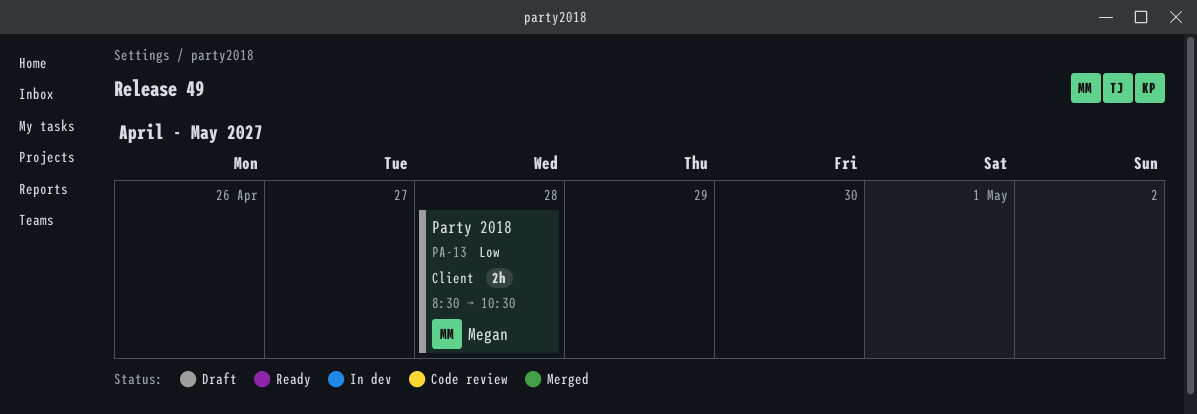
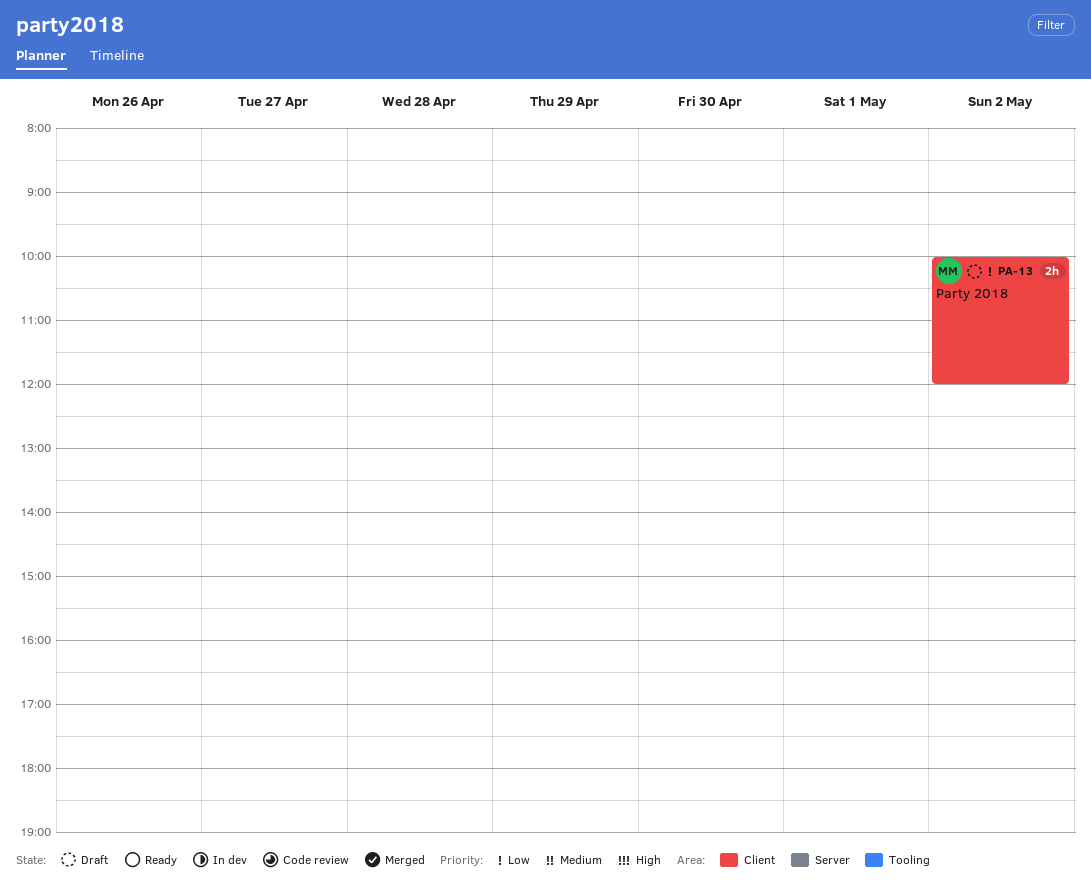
PA-13, day: Apr 28 -> May 2
PA-13, begins: 08:30 -> 10:00
PA-13, ends: 10:30 -> 12:00

